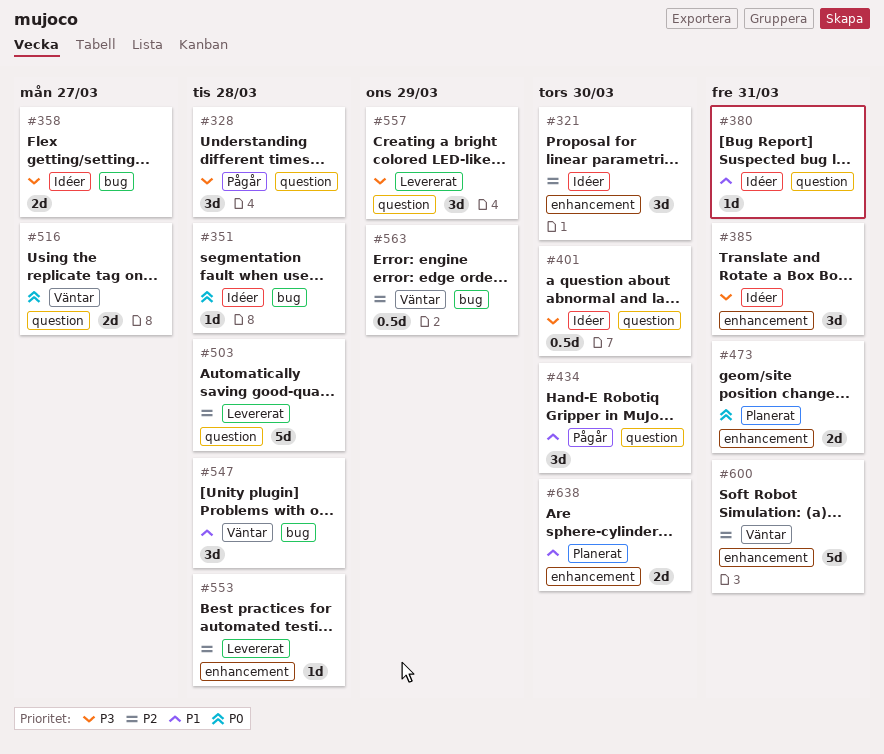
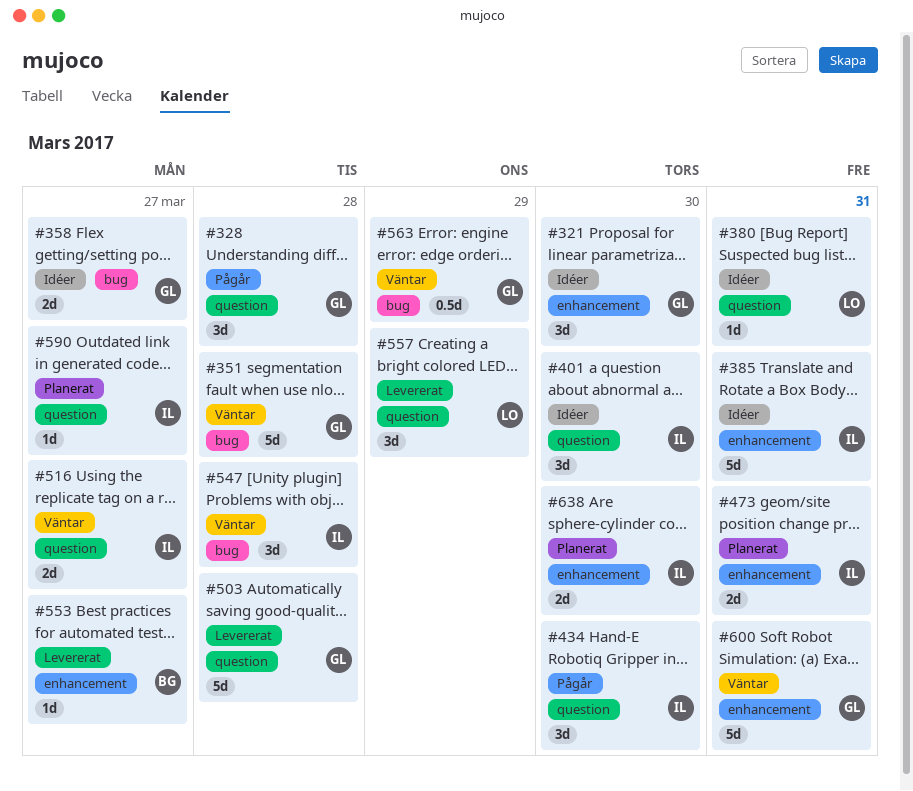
#351, status: Idéer -> Väntar
#351, estimate: 1d -> 5d
#385, estimate: 3d -> 5d
#401, estimate: 0.5d -> 3d
#553, due: Mar 28 -> Mar 27
#590: none -> present

